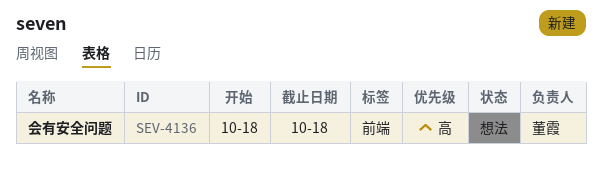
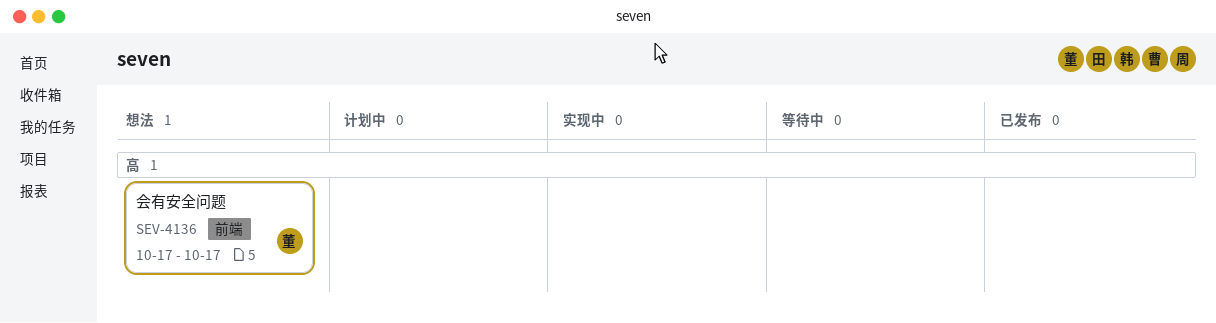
SEV-4136, start: Oct 18 -> Oct 17
SEV-4136, due: Oct 18 -> Oct 17

